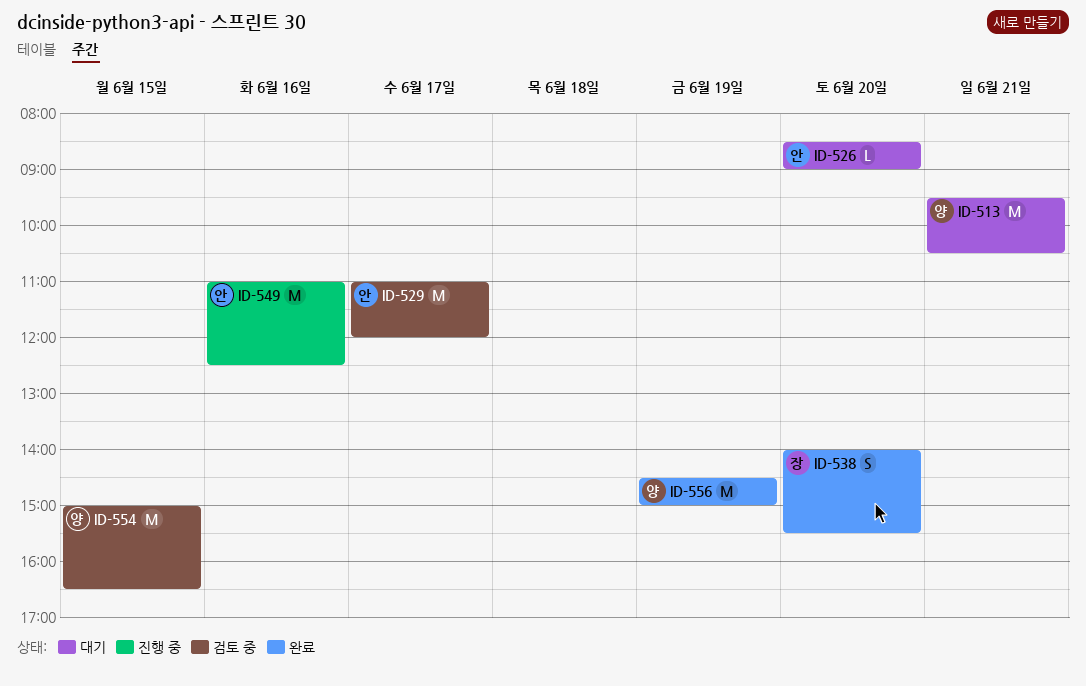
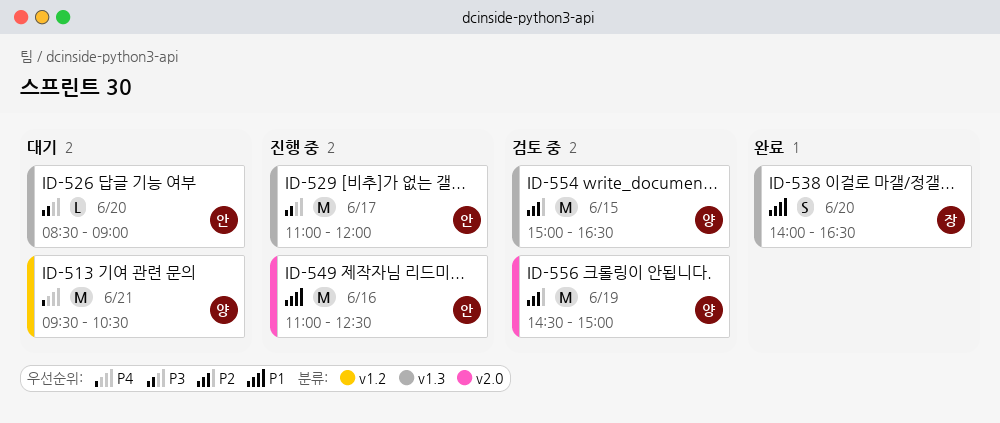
ID-529, status: 검토 중 -> 진행 중
ID-538, ends: 15:30 -> 16:30
ID-556, status: 완료 -> 검토 중

